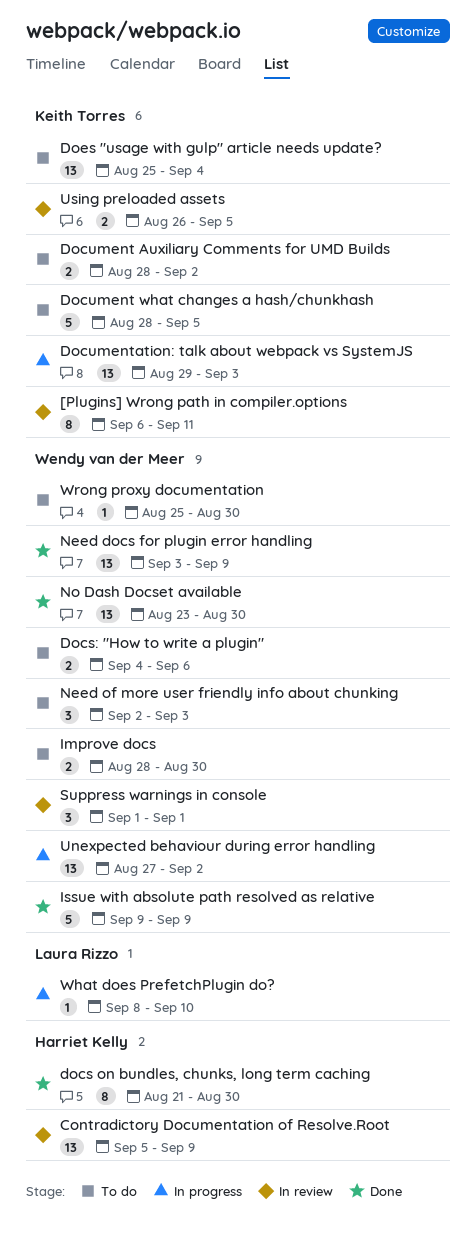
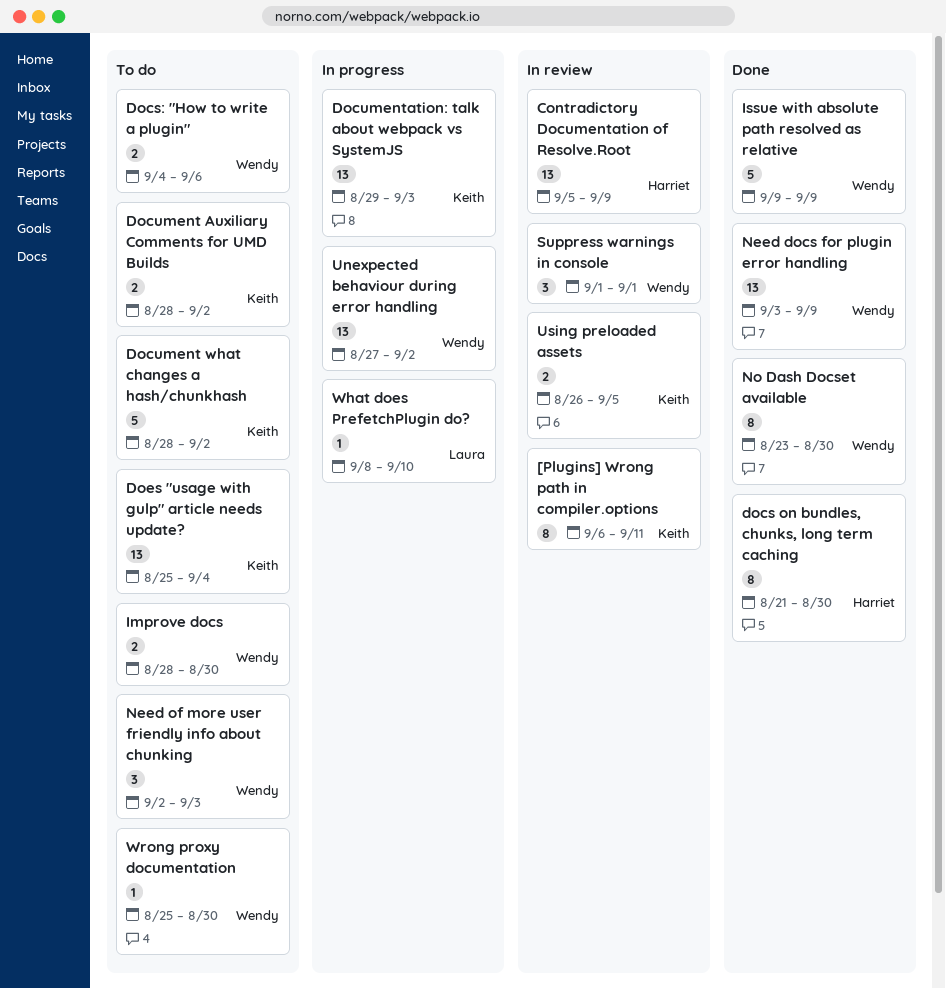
Document what changes a hash/chunkhash, due: Sep 5 -> Sep 2
No Dash Docset available, estimate: 13 -> 8

